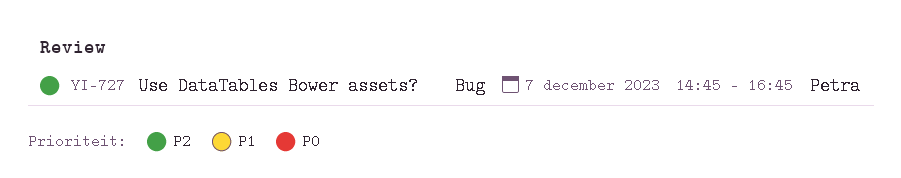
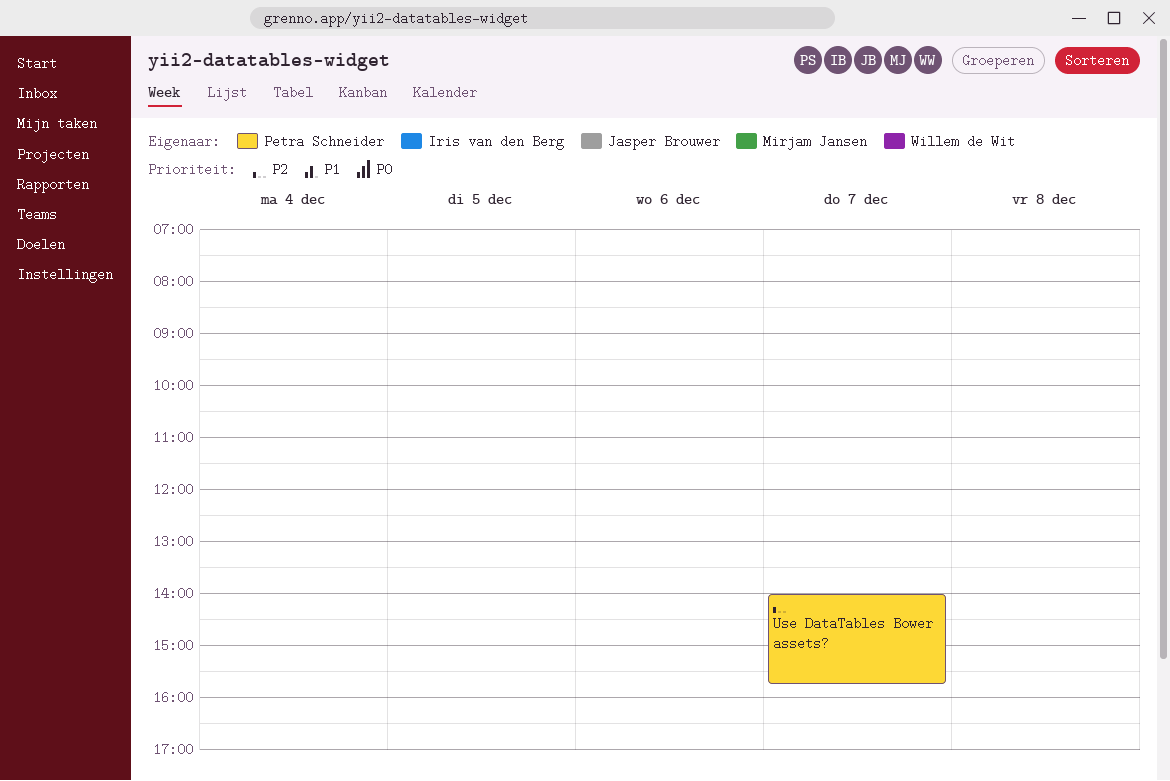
Use DataTables Bower assets?, begins: 14:45 -> 14:00
Use DataTables Bower assets?, ends: 16:45 -> 15:45

